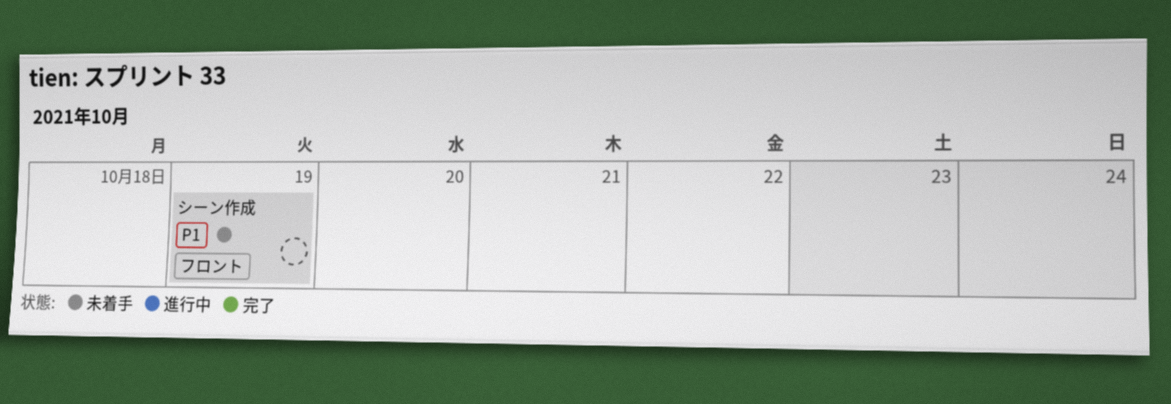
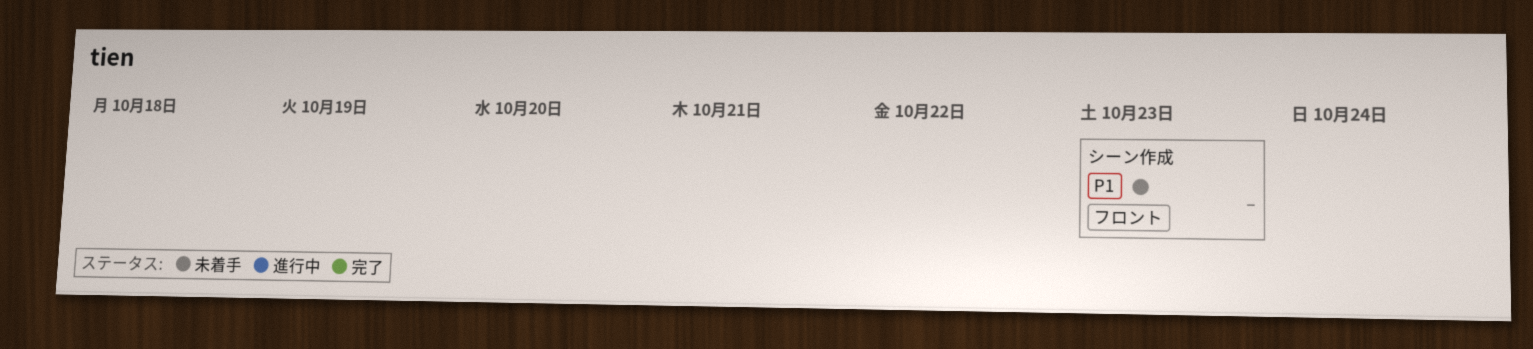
シーン作成, due: Oct 19 -> Oct 23

